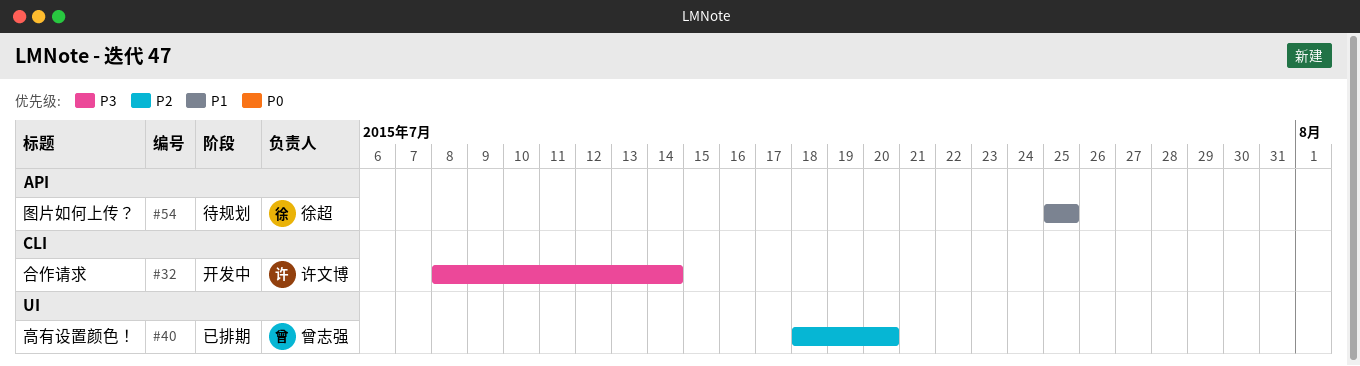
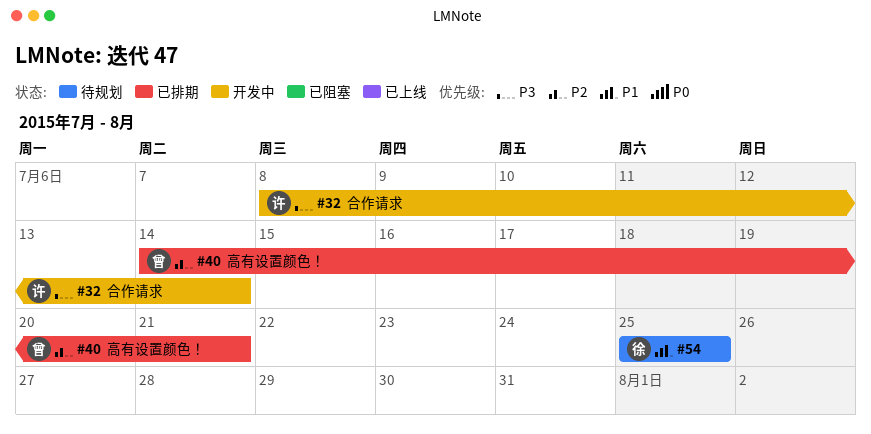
#40, start: Jul 18 -> Jul 14
#40, due: Jul 20 -> Jul 21

